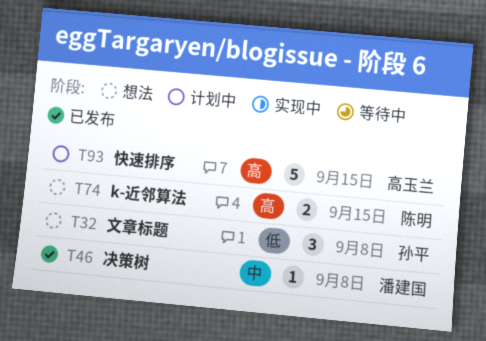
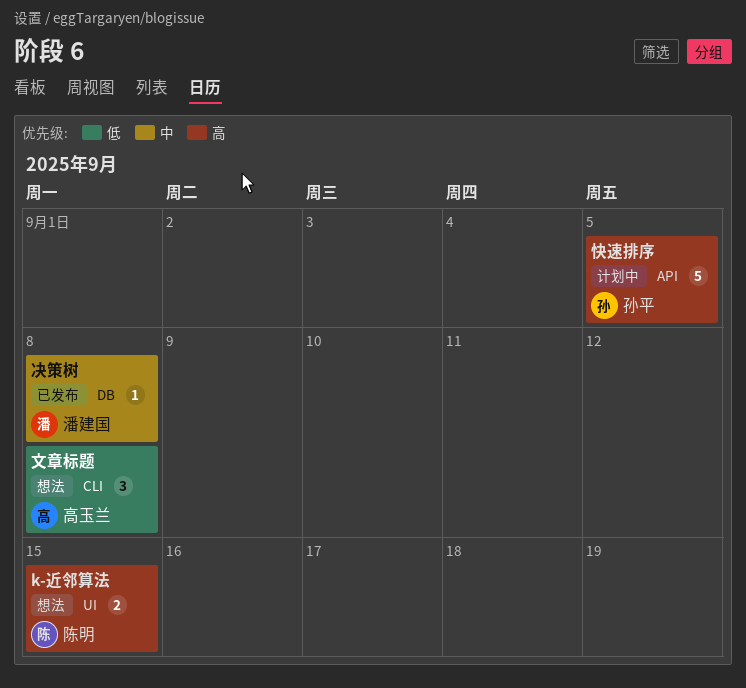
快速排序, owner: 高玉兰 -> 孙平
快速排序, due: Sep 15 -> Sep 5
文章标题, owner: 孙平 -> 高玉兰

